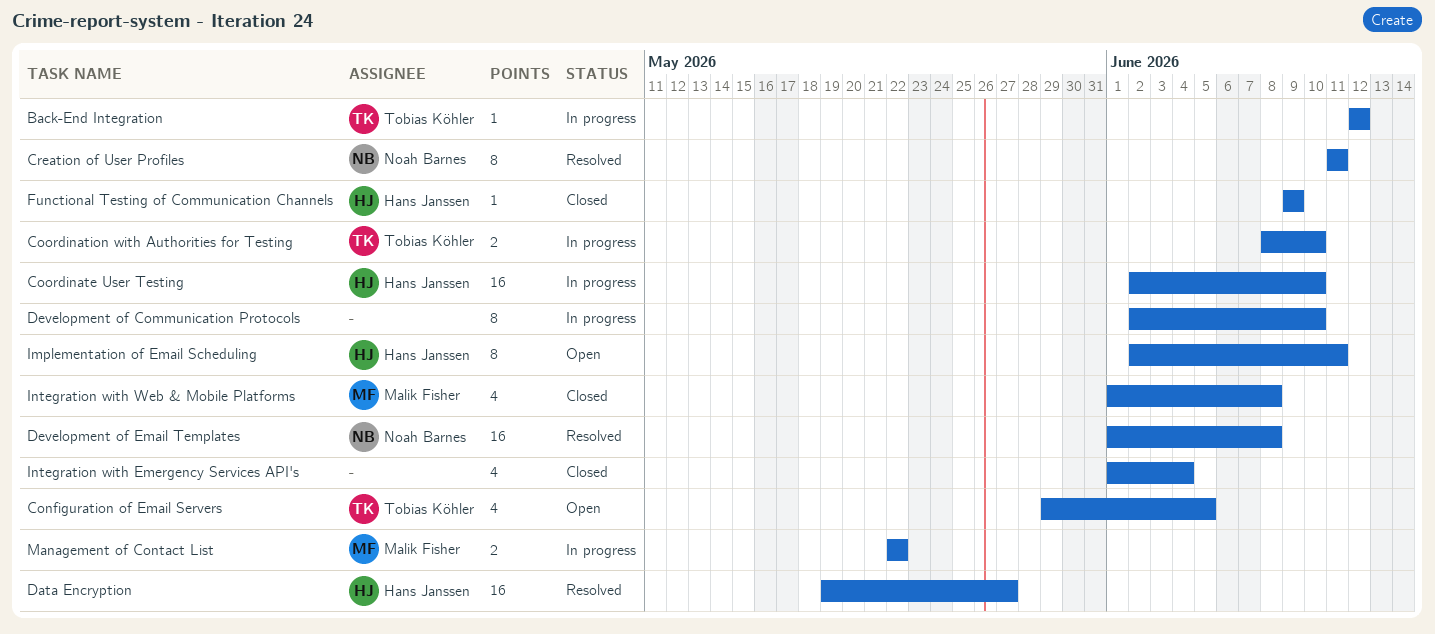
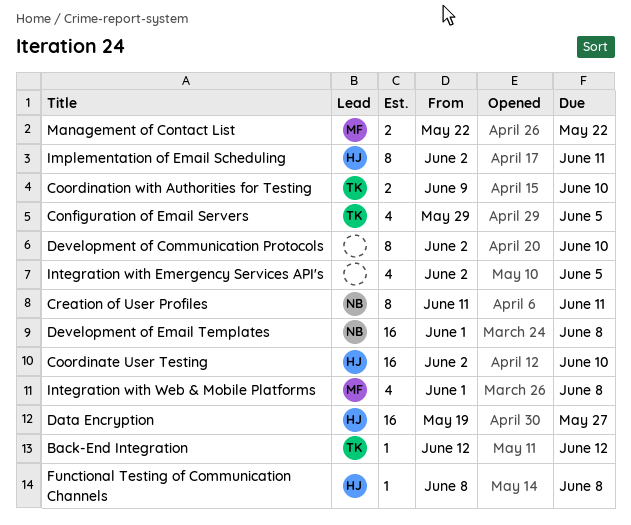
Coordination with Authorities for Testing, start: Jun 8 -> Jun 9
Functional Testing of Communication Channels, start: Jun 9 -> Jun 8
Functional Testing of Communication Channels, due: Jun 9 -> Jun 8
Integration with Emergency Services API's, start: Jun 1 -> Jun 2
Integration with Emergency Services API's, due: Jun 4 -> Jun 5

